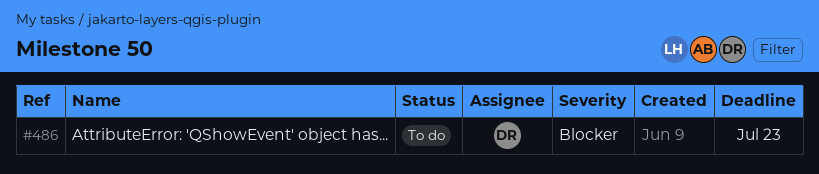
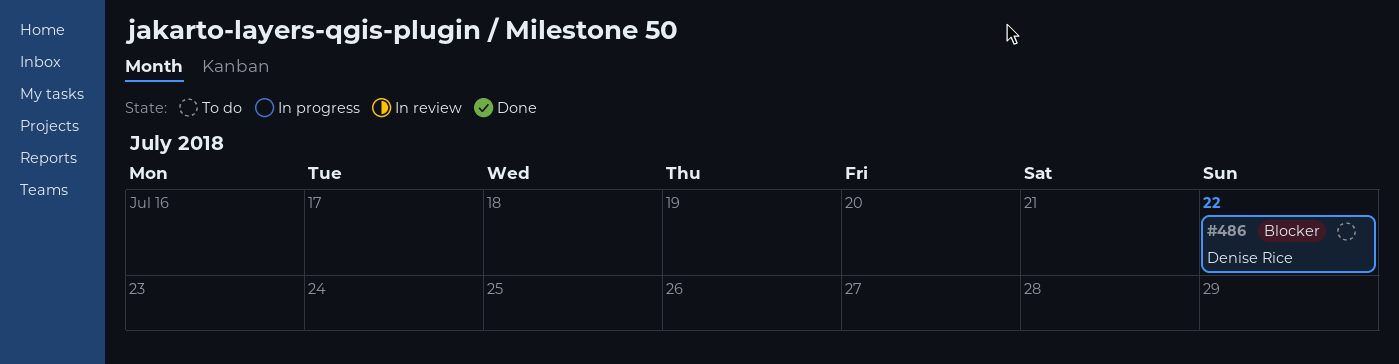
#486, due: Jul 23 -> Jul 22

